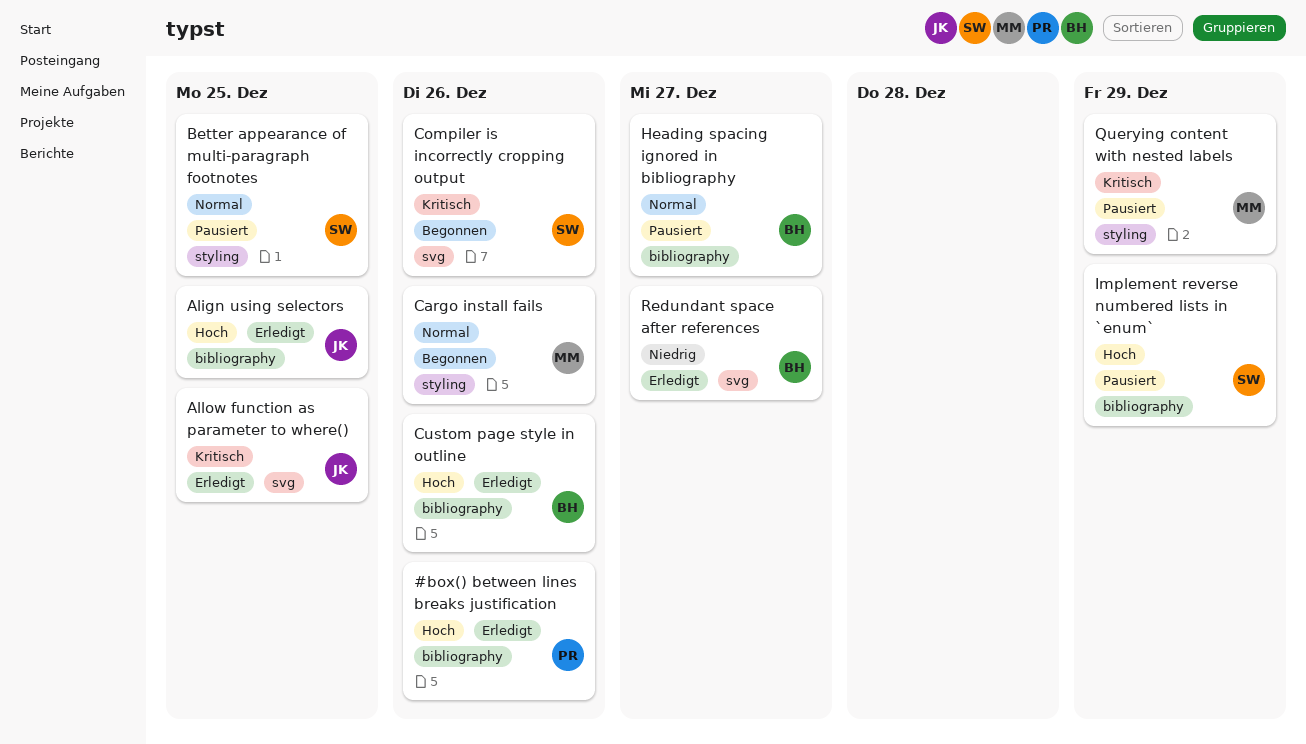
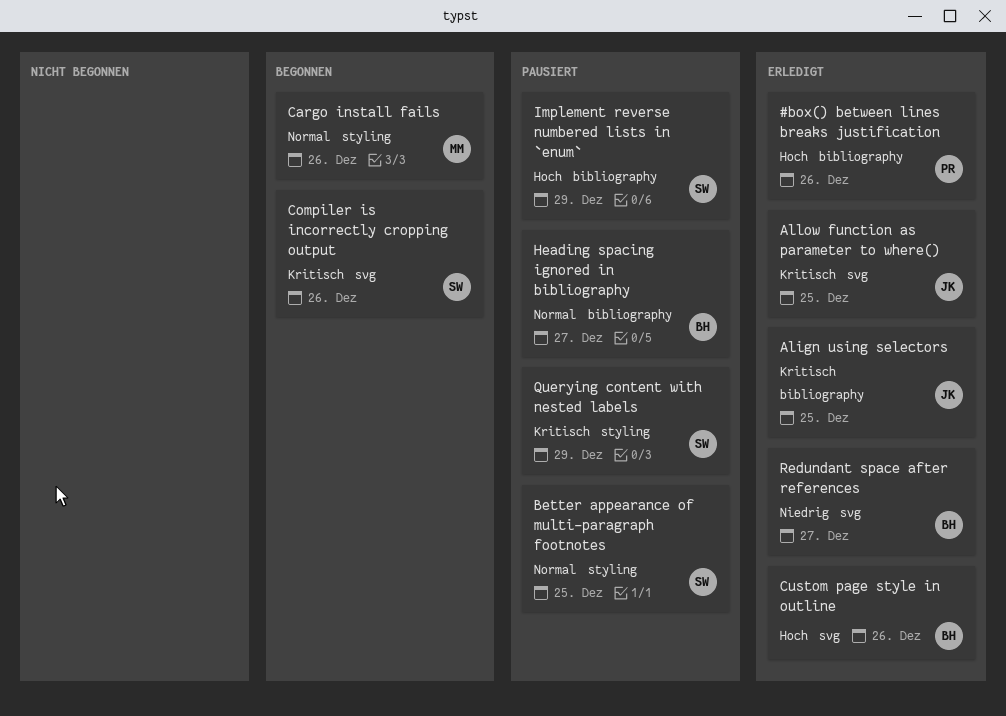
Align using selectors, priority: Hoch -> Kritisch
Custom page style in outline, label: bibliography -> svg
Querying content with nested labels, owner: MM -> SW

